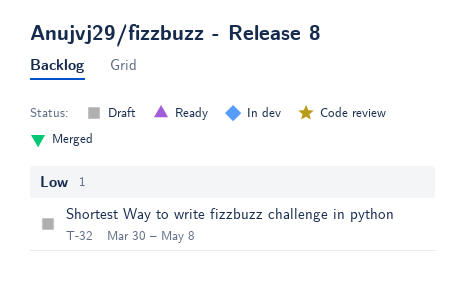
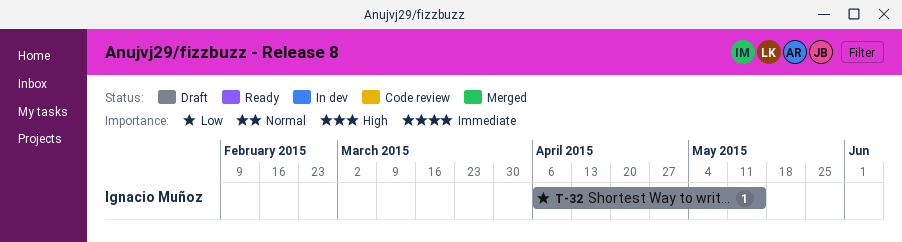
T-32, start: Mar 30 -> Apr 6
T-32, due: May 8 -> May 15

